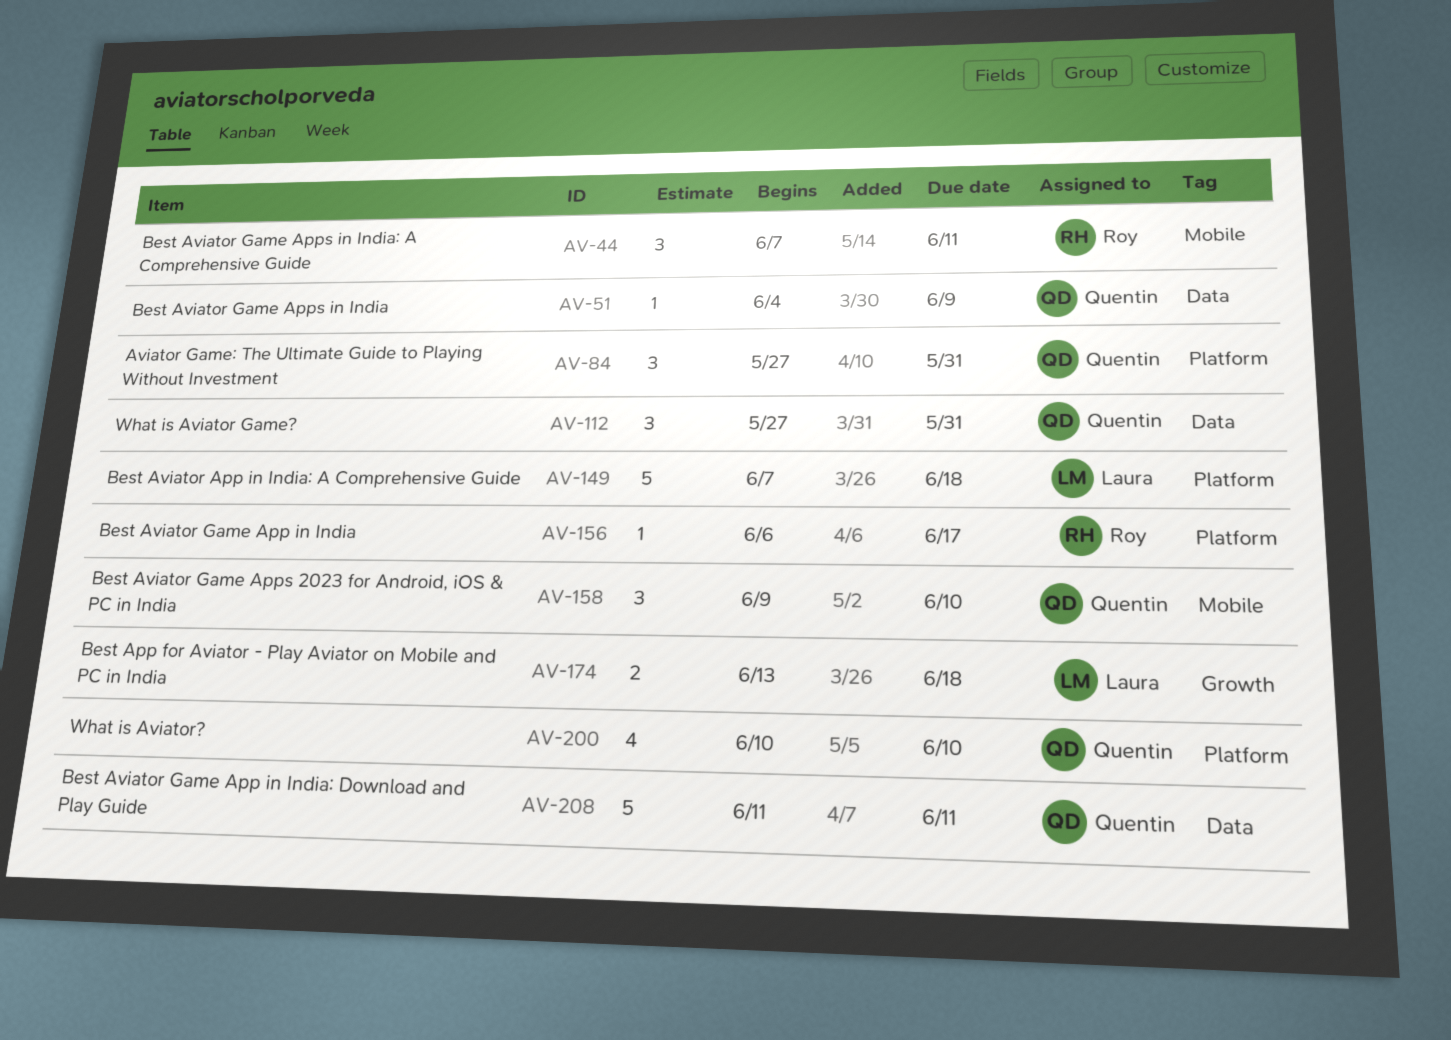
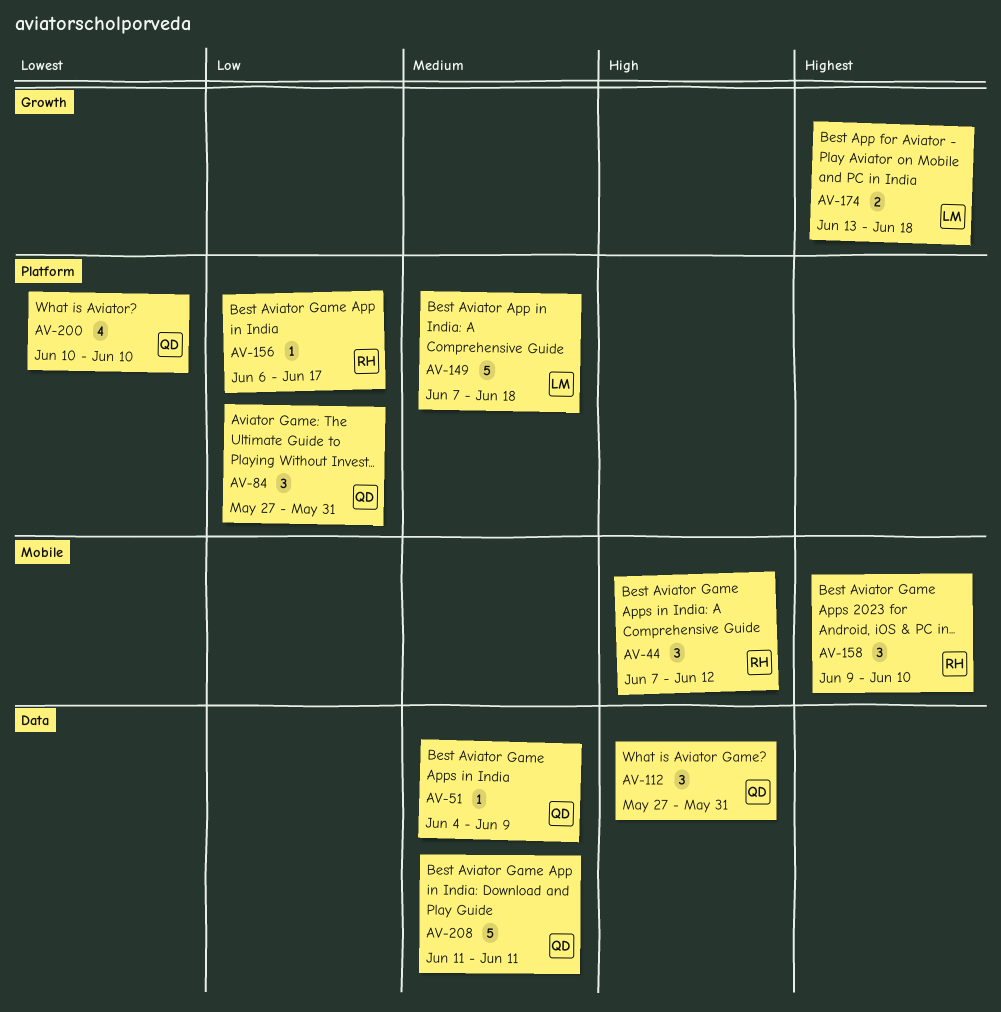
AV-44, due: Jun 11 -> Jun 12
AV-158, owner: Quentin -> Roy

